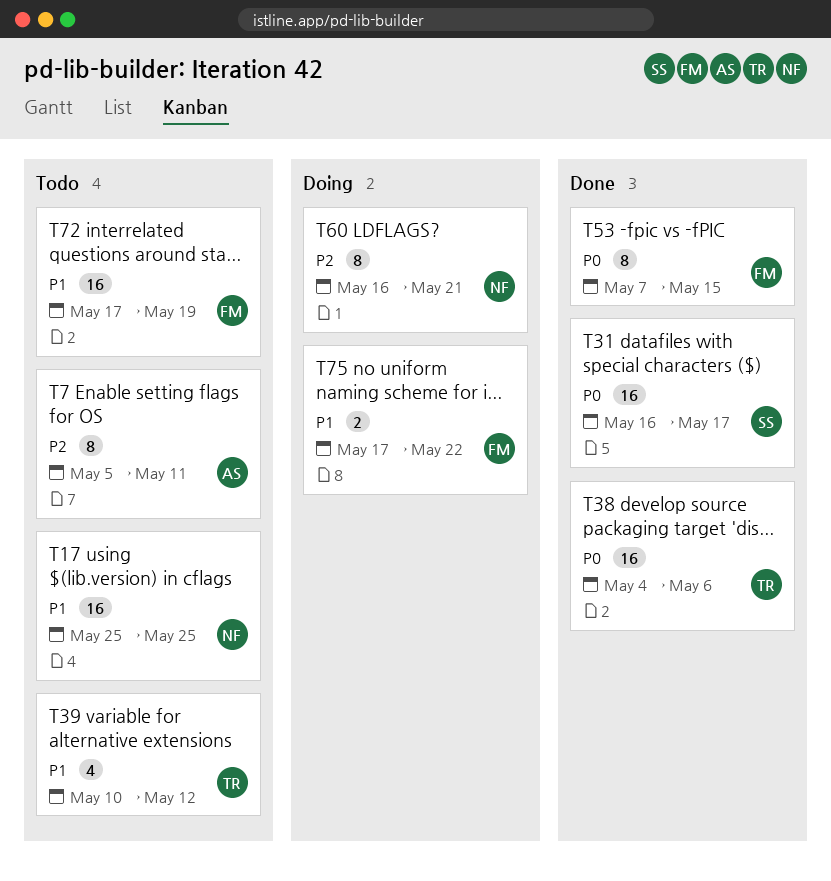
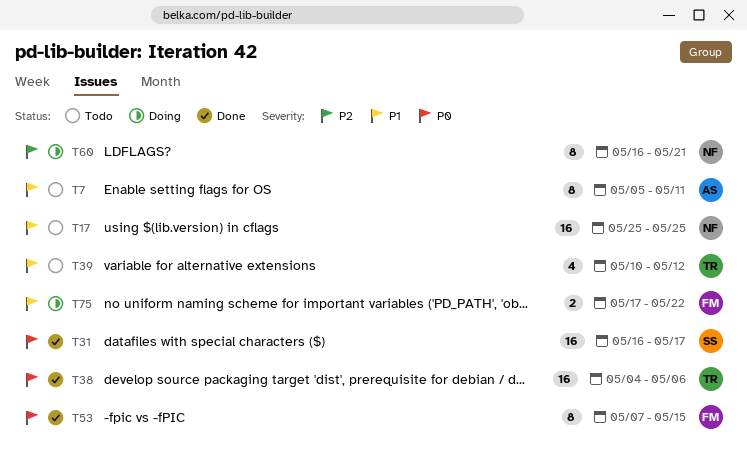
T7, priority: P2 -> P1
T72: present -> none

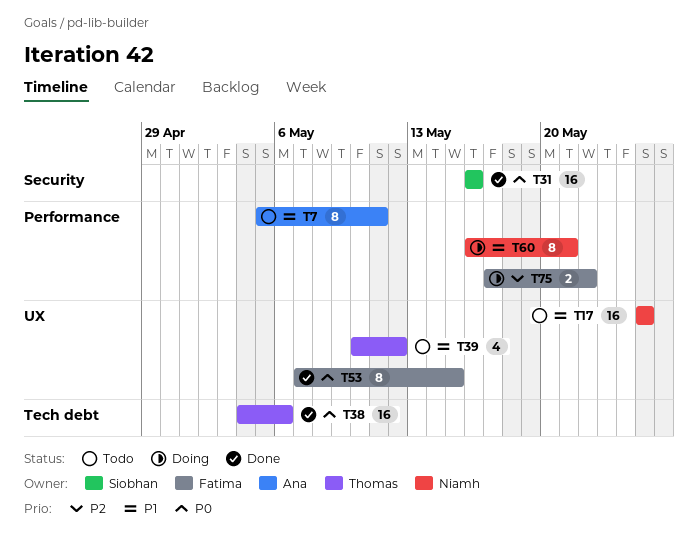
T31, due: May 17 -> May 16
T60, priority: P2 -> P1
T75, priority: P1 -> P2

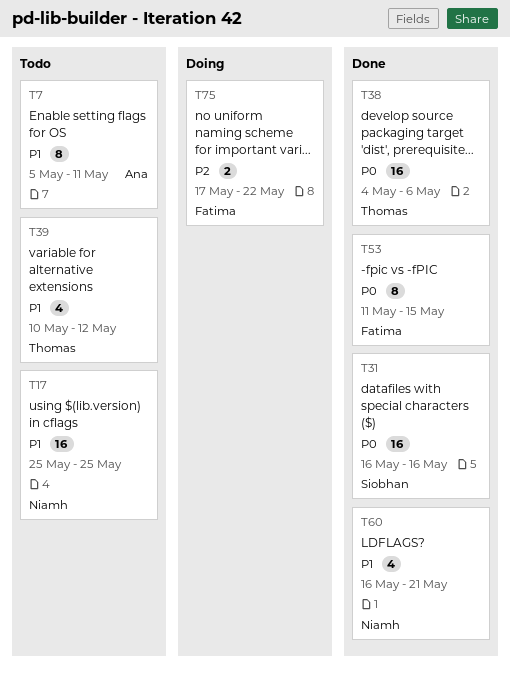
T53, start: May 7 -> May 11
T60, status: Doing -> Done
T60, estimate: 8 -> 4

